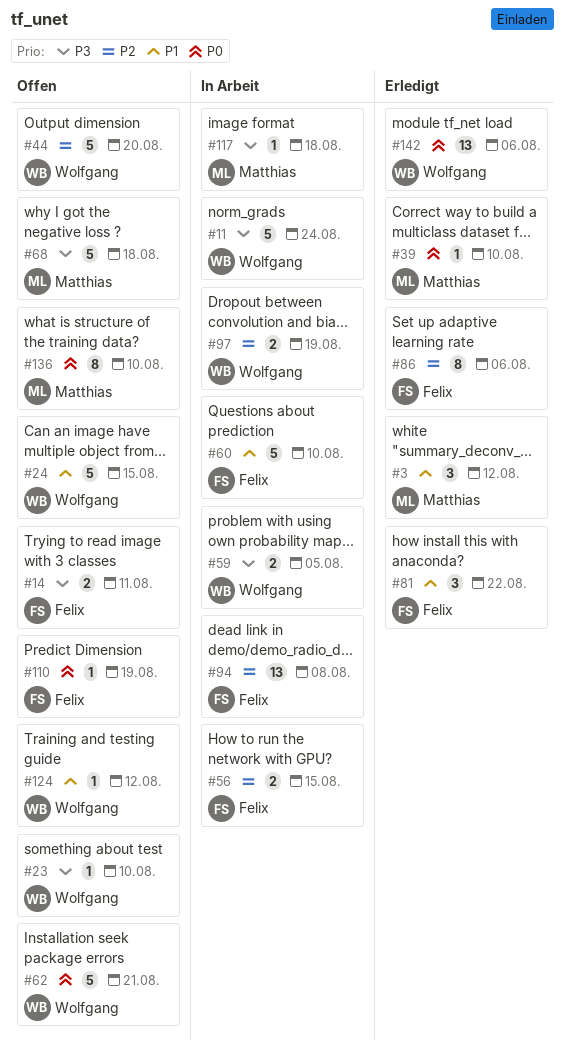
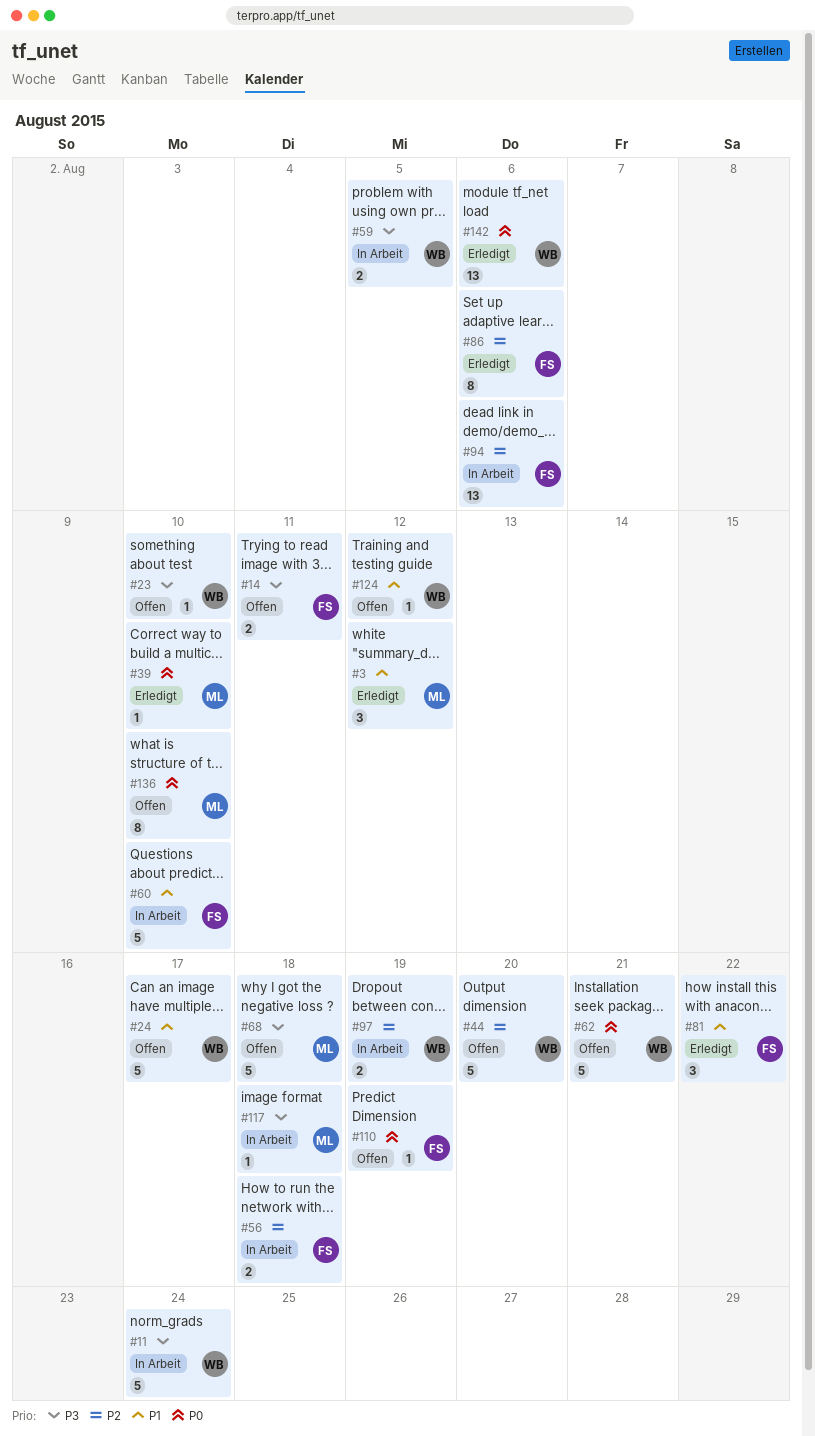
#24, due: Aug 15 -> Aug 17
#56, due: Aug 15 -> Aug 18
#94, due: Aug 8 -> Aug 6

